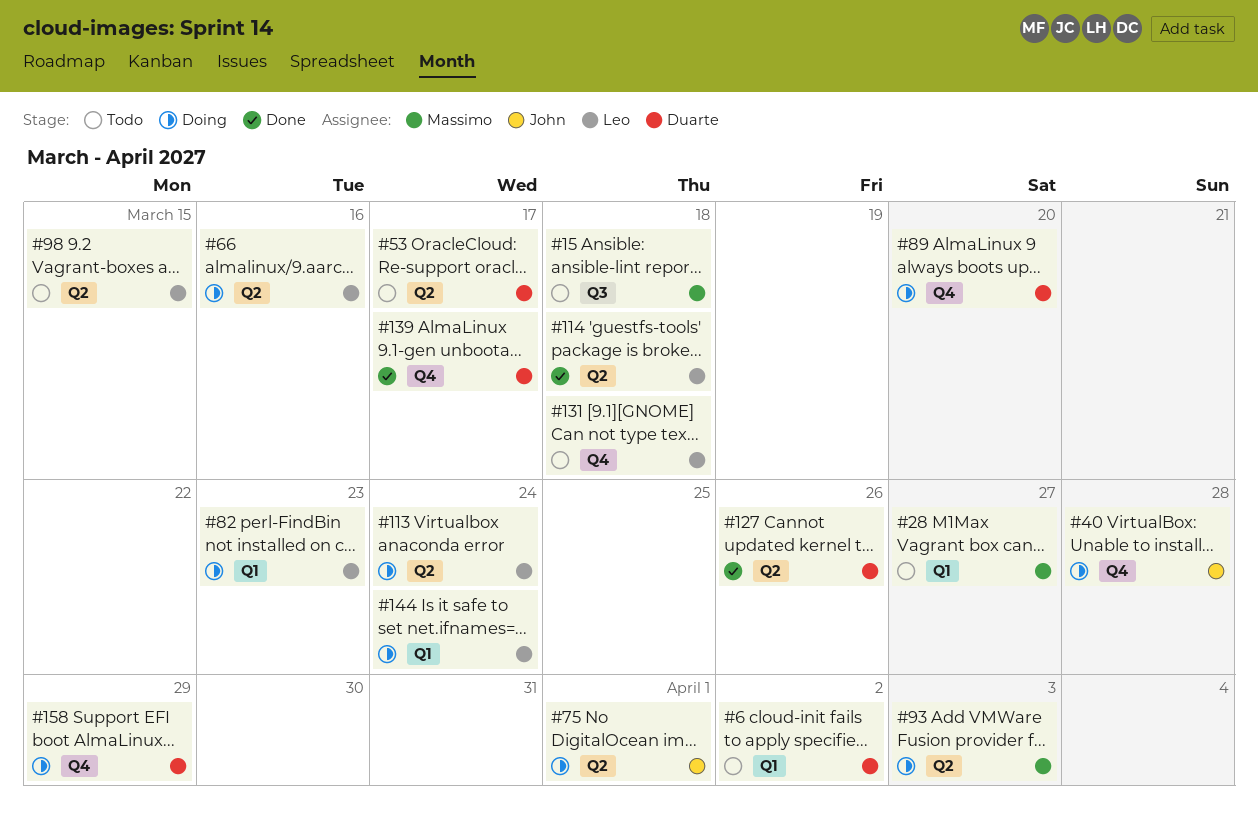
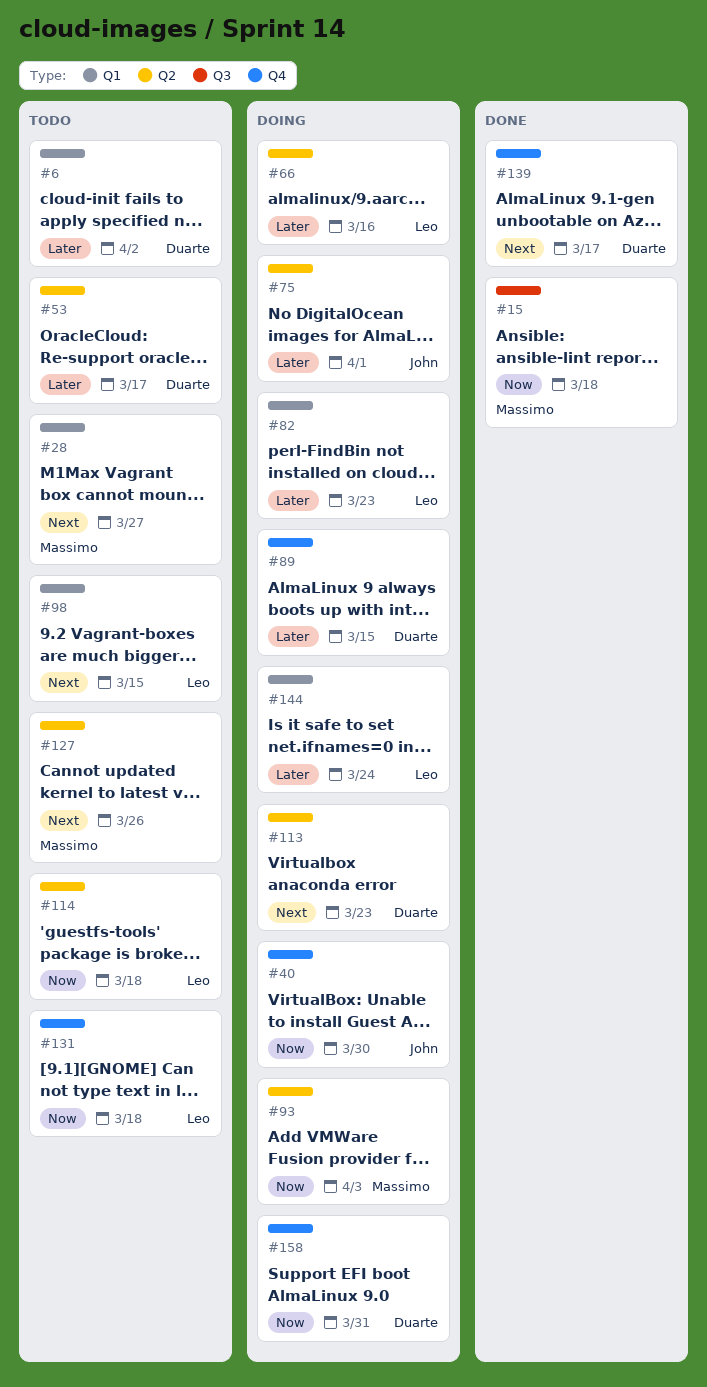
#15, status: Todo -> Done
#40, due: Mar 28 -> Mar 30
#89, due: Mar 20 -> Mar 15
#98, label: Q2 -> Q1
#113, owner: Leo -> Duarte
#113, due: Mar 24 -> Mar 23
#114, status: Done -> Todo
#127, status: Done -> Todo
#127, owner: Duarte -> Massimo
#158, due: Mar 29 -> Mar 31

